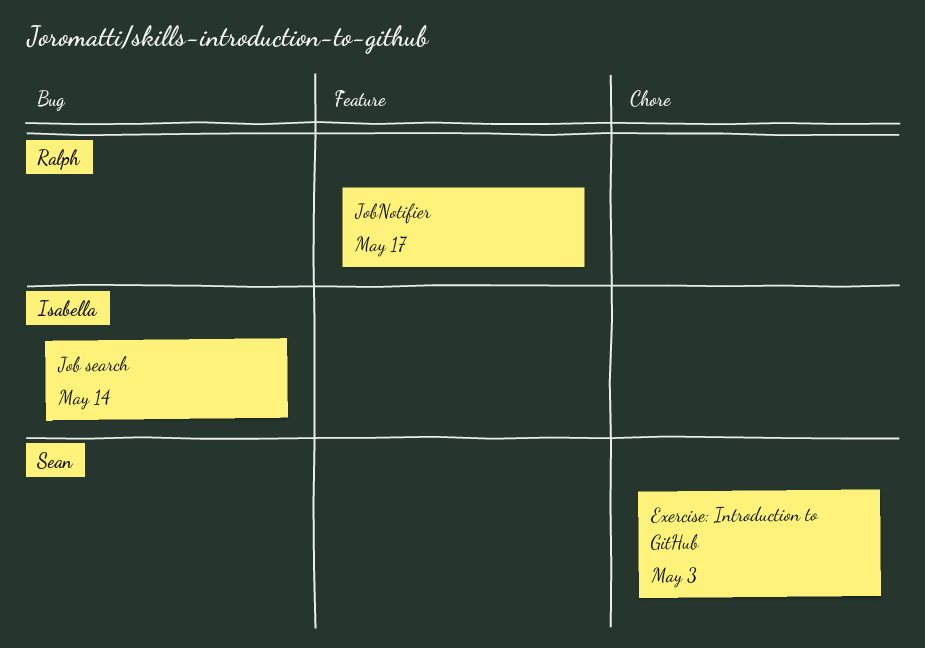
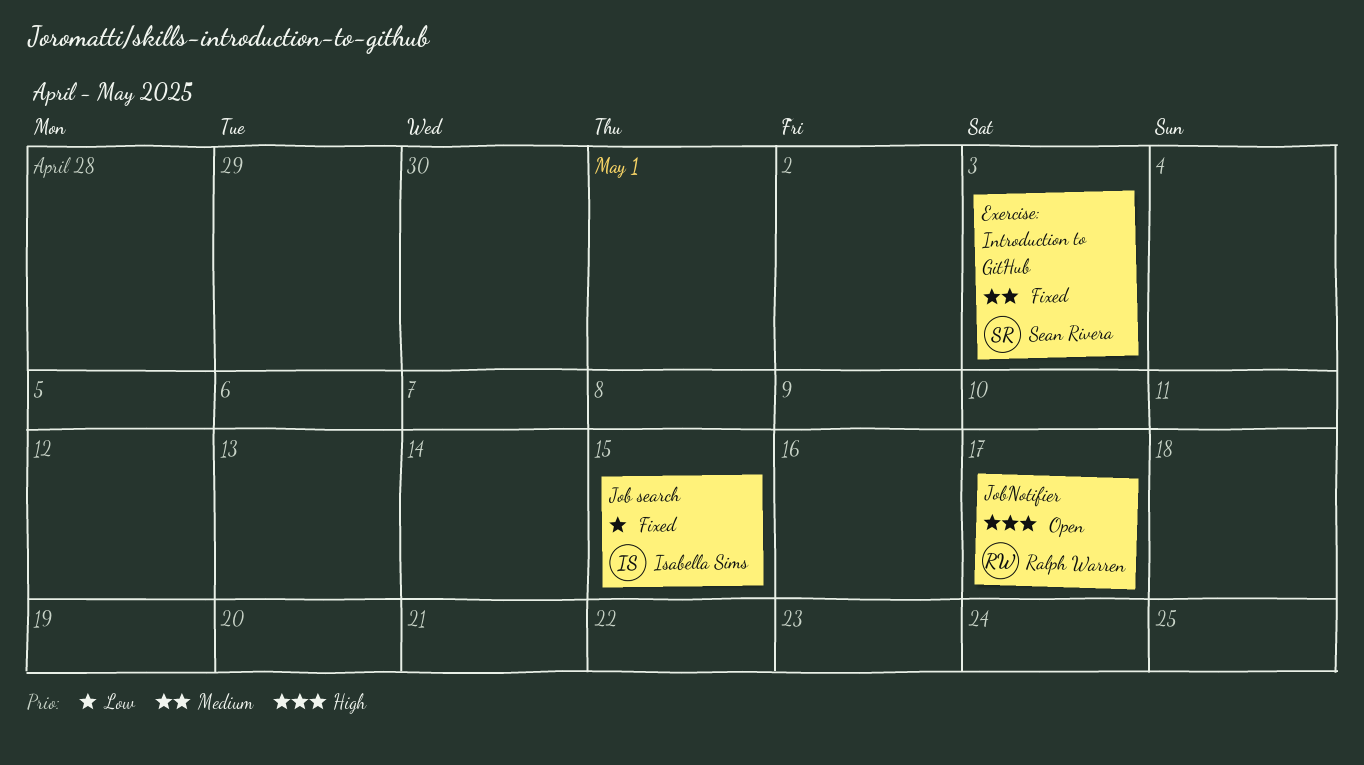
Job search, due: May 14 -> May 15

